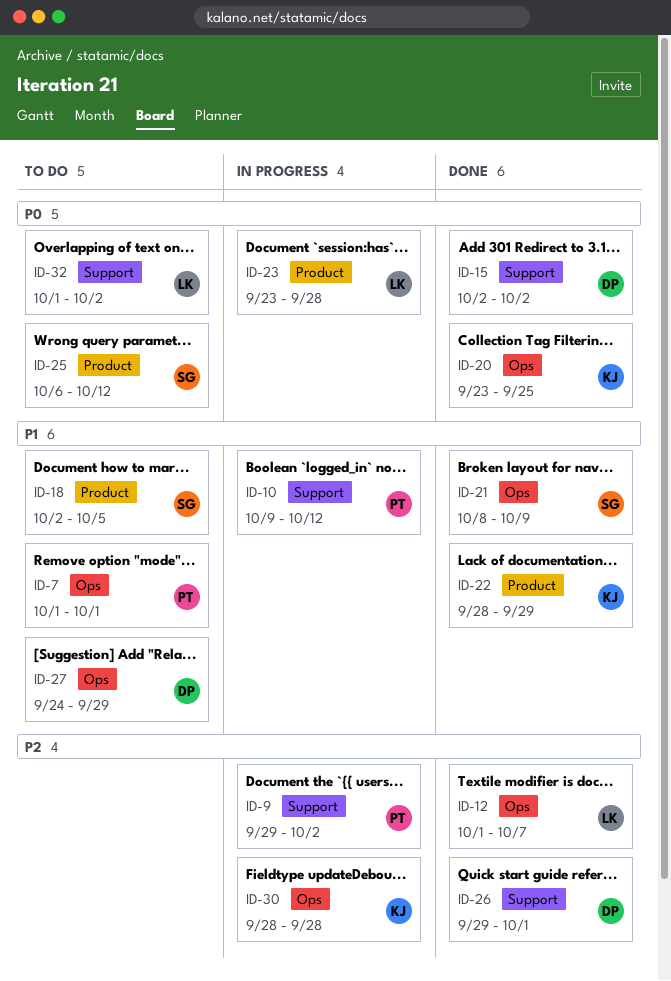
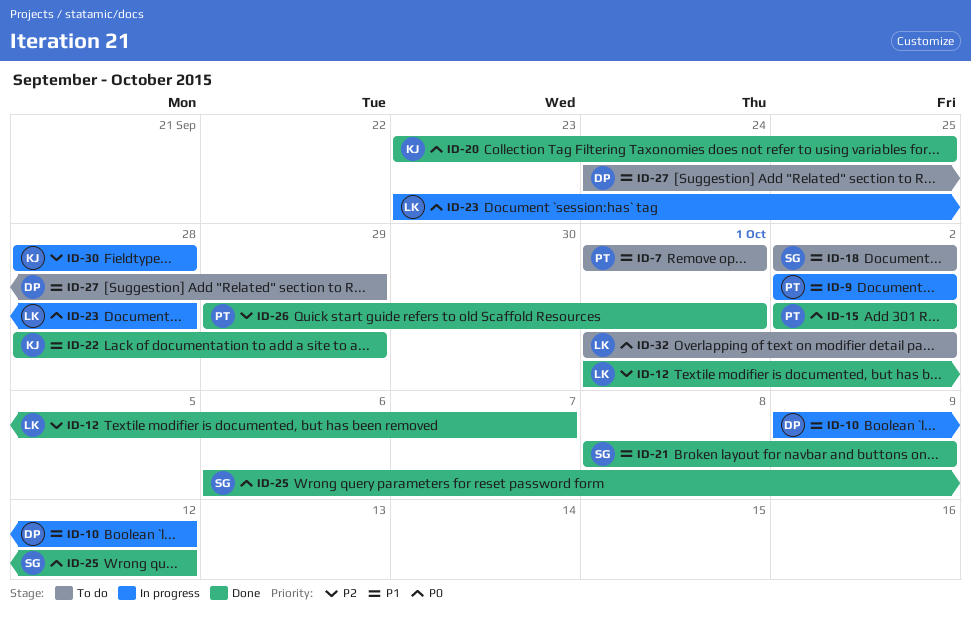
ID-9, priority: P2 -> P1
ID-9, start: Sep 29 -> Oct 2
ID-10, owner: PT -> DP
ID-15, owner: DP -> PT
ID-18, due: Oct 5 -> Oct 2
ID-25, status: To do -> Done
ID-26, owner: DP -> PT

